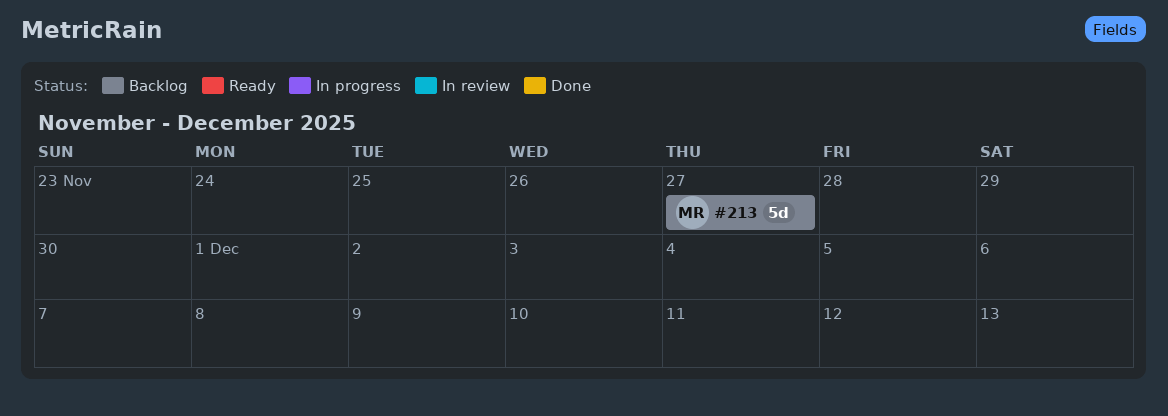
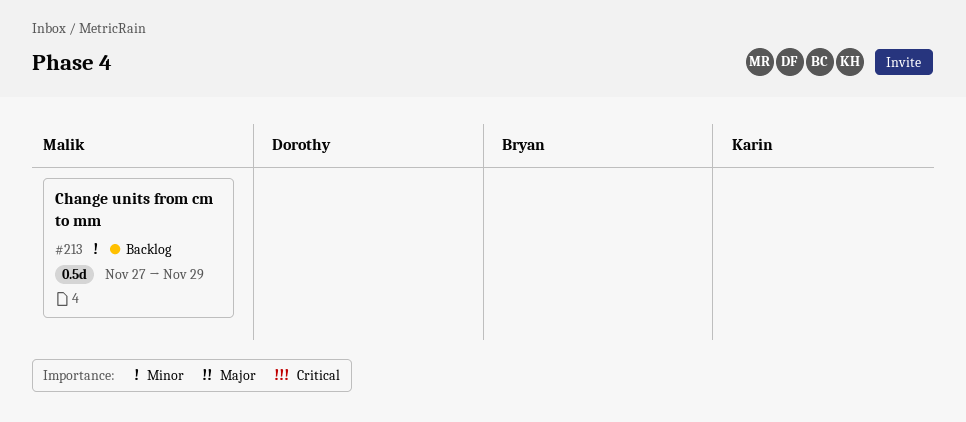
#213, estimate: 5d -> 0.5d
#213, due: Nov 27 -> Nov 29

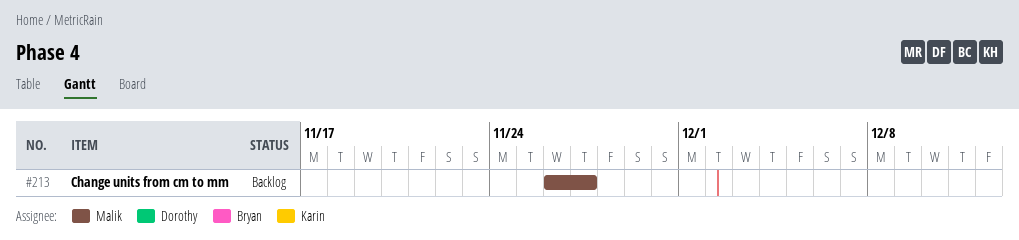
#213, start: Nov 27 -> Nov 26
#213, due: Nov 29 -> Nov 27

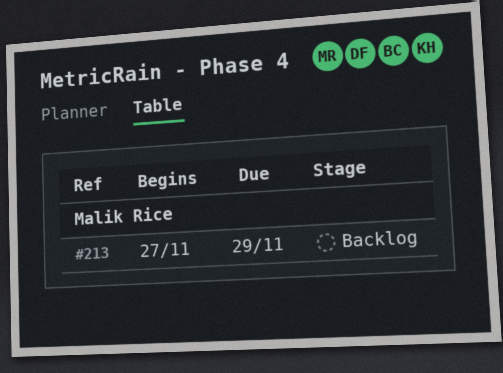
#213, start: Nov 26 -> Nov 27
#213, due: Nov 27 -> Nov 29

